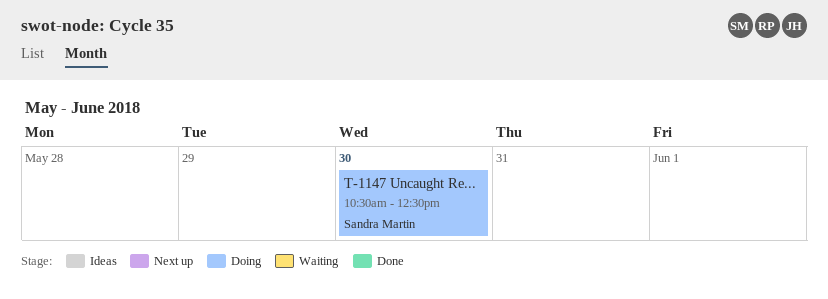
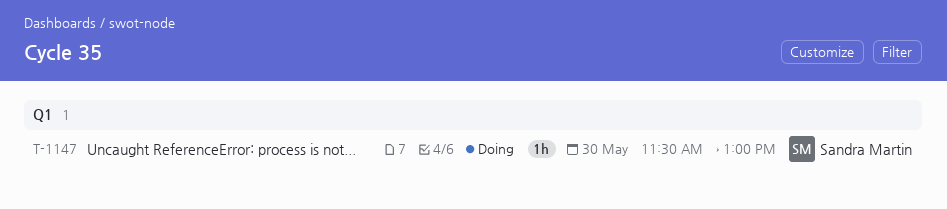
T-1147, begins: 10:30 -> 11:30
T-1147, ends: 12:30 -> 13:00

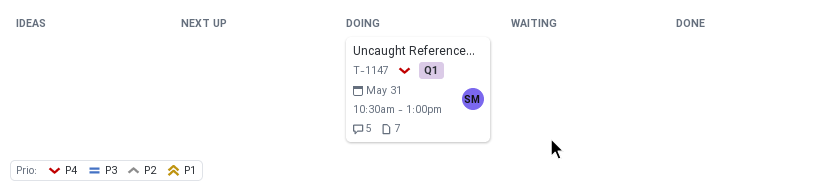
T-1147, day: May 30 -> May 31
T-1147, begins: 11:30 -> 10:30

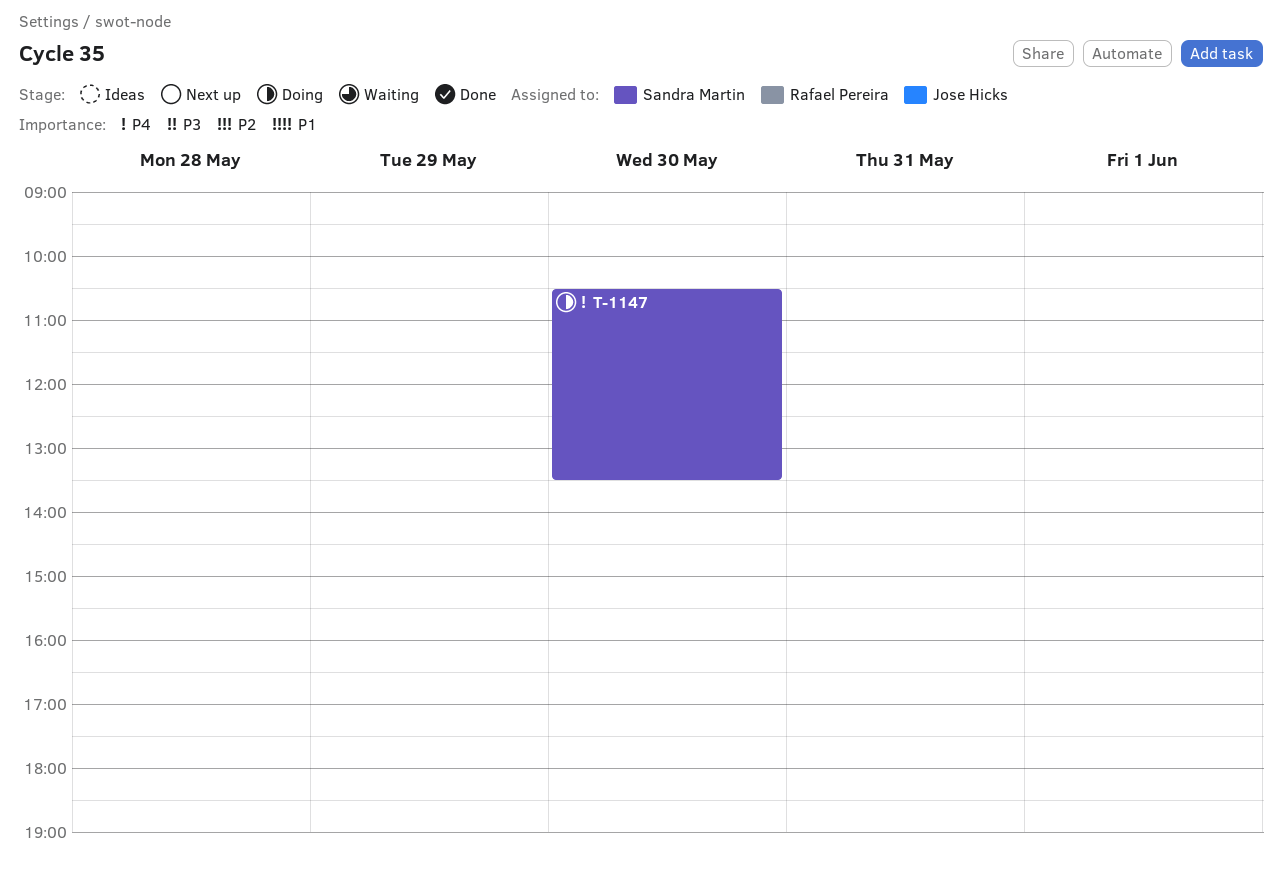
T-1147, day: May 31 -> May 30
T-1147, ends: 13:00 -> 13:30

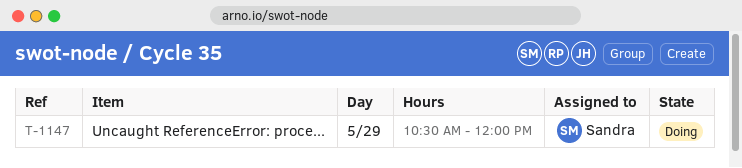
T-1147, day: May 30 -> May 29
T-1147, ends: 13:30 -> 12:00

